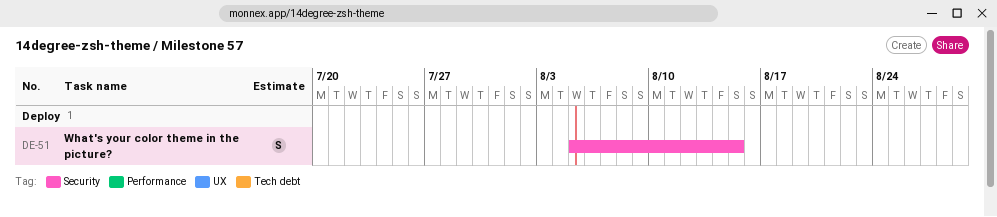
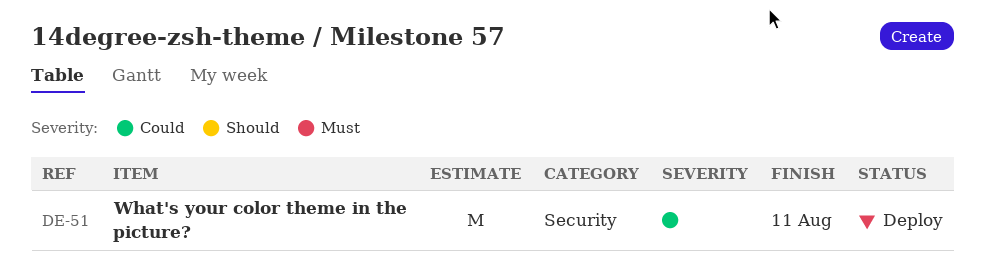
DE-51, estimate: S -> M
DE-51, due: Aug 15 -> Aug 11

